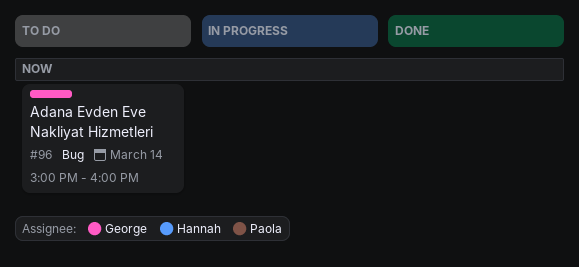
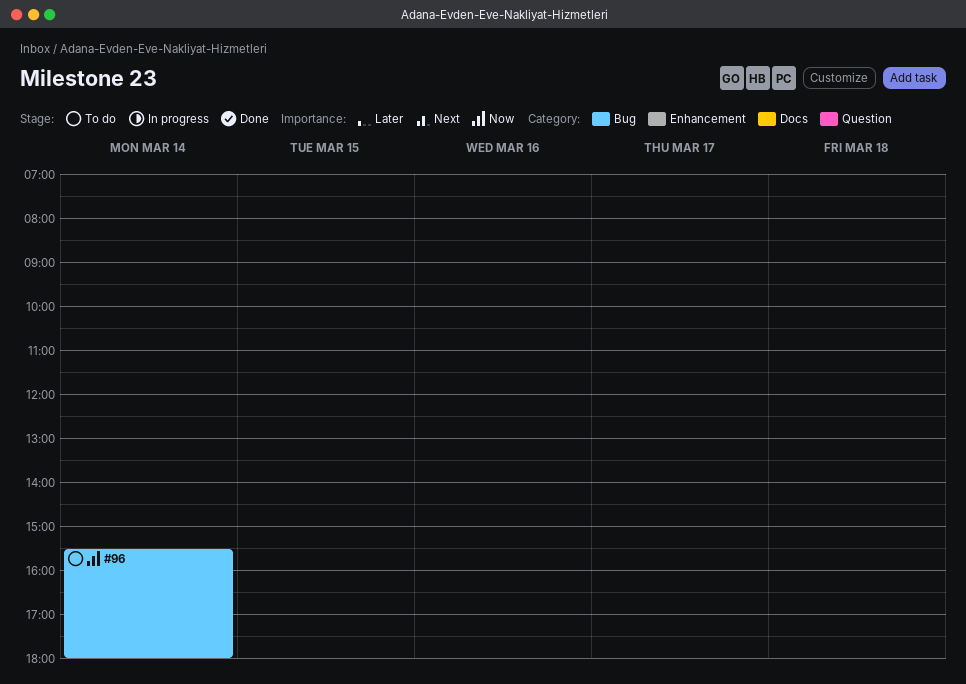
#96, begins: 15:00 -> 15:30
#96, ends: 16:00 -> 18:00

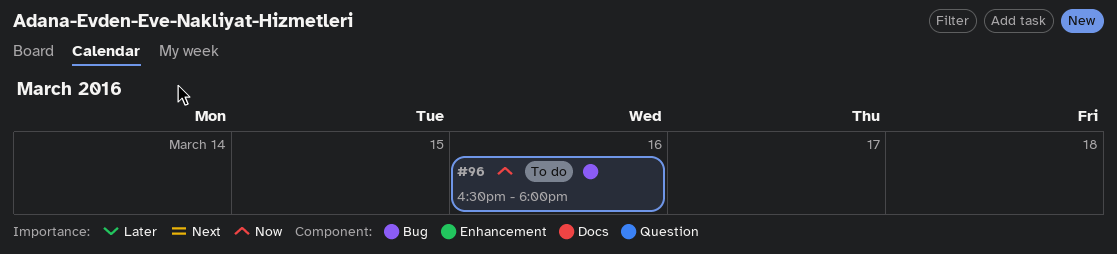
#96, day: Mar 14 -> Mar 16
#96, begins: 15:30 -> 16:30

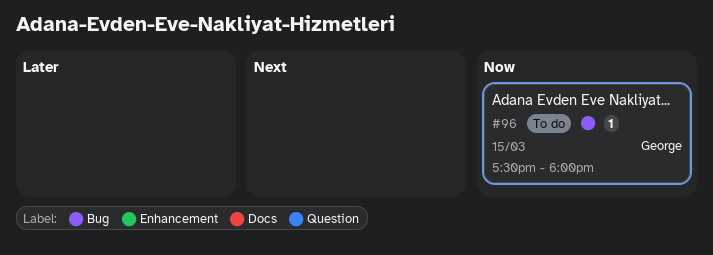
#96, day: Mar 16 -> Mar 15
#96, begins: 16:30 -> 17:30

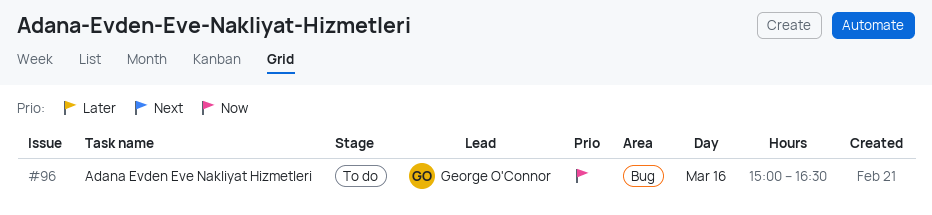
#96, day: Mar 15 -> Mar 16
#96, begins: 17:30 -> 15:00
#96, ends: 18:00 -> 16:30

